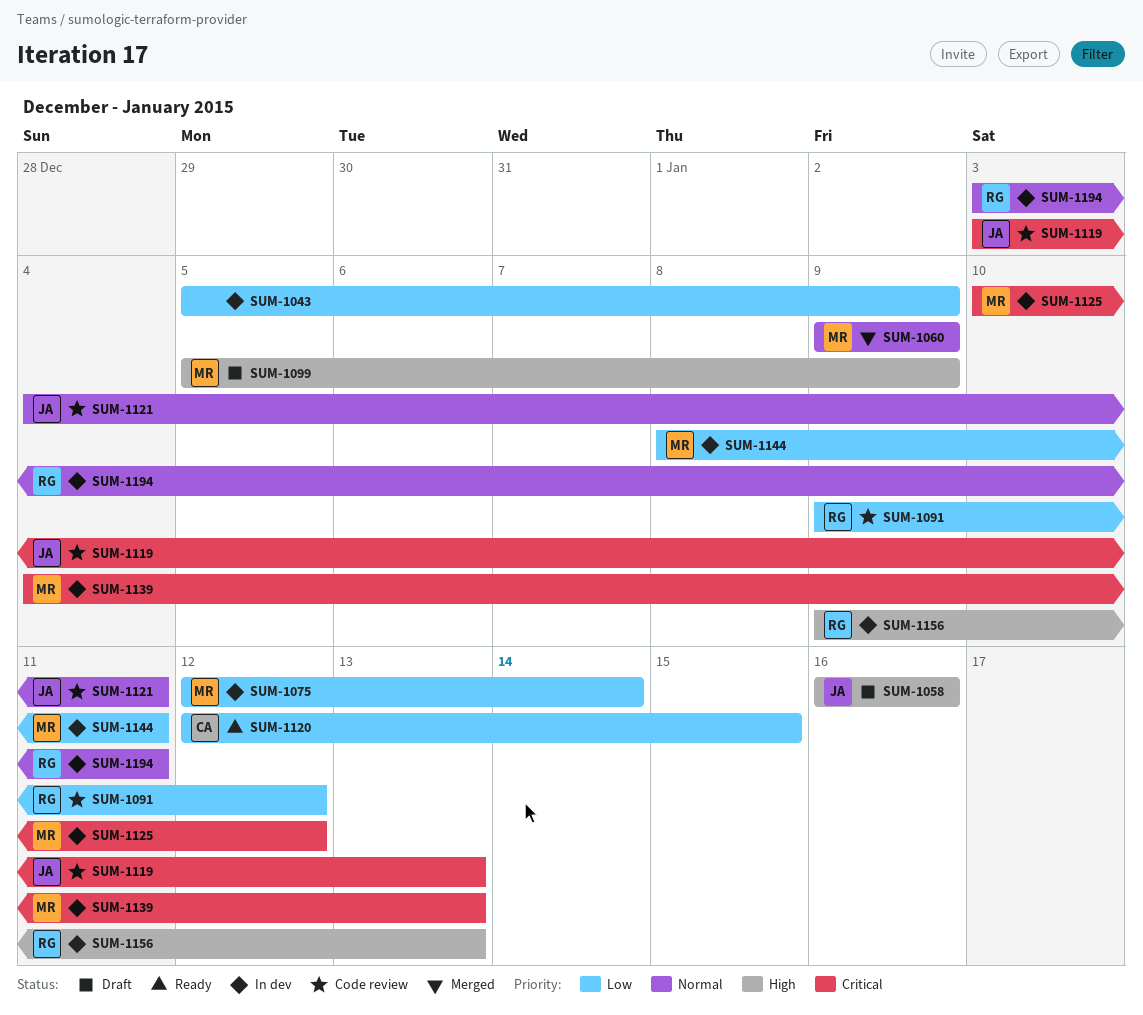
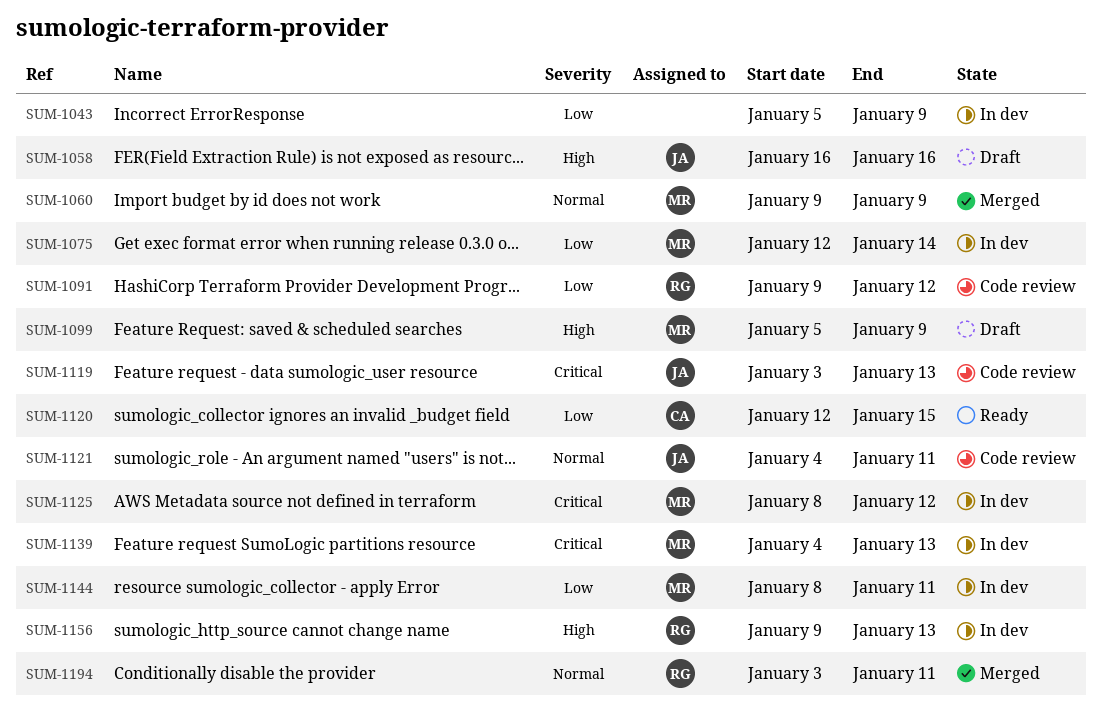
SUM-1125, start: Jan 10 -> Jan 8
SUM-1194, status: In dev -> Merged

